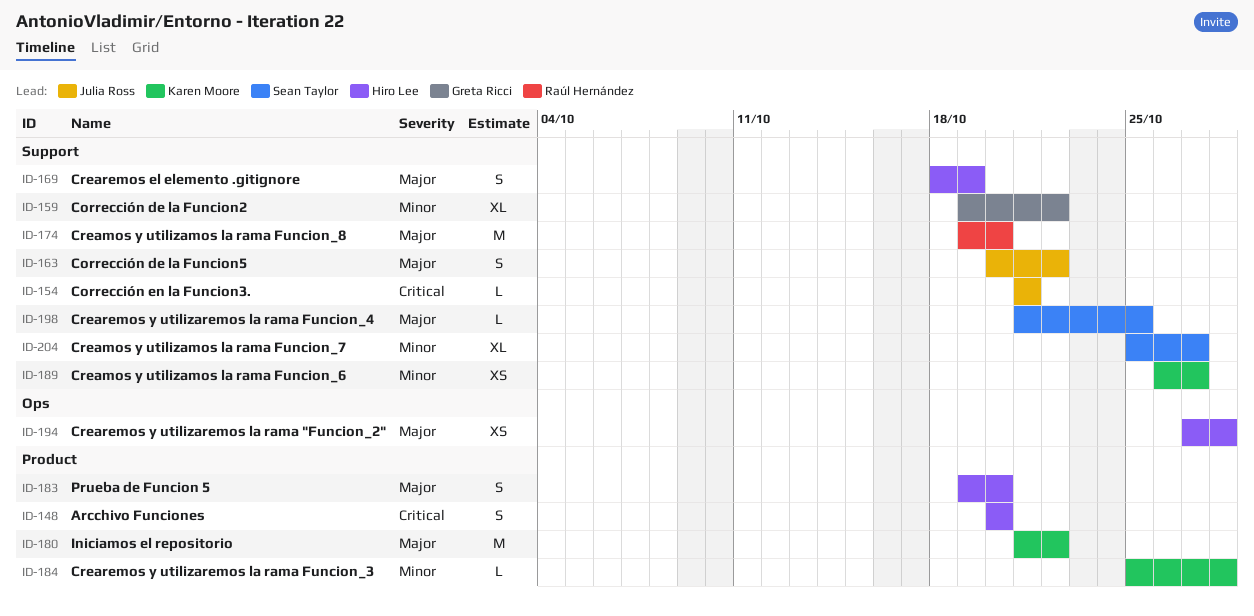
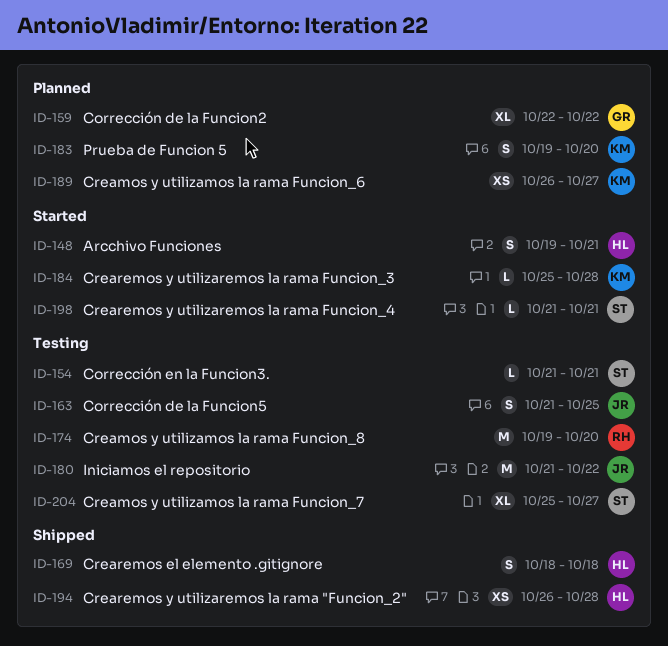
ID-148, start: Oct 20 -> Oct 19
ID-148, due: Oct 20 -> Oct 21
ID-154, owner: Julia Ross -> Sean Taylor
ID-159, start: Oct 19 -> Oct 22
ID-163, start: Oct 20 -> Oct 21
ID-163, due: Oct 22 -> Oct 25
ID-169, due: Oct 19 -> Oct 18
ID-180, owner: Karen Moore -> Julia Ross
ID-183, owner: Hiro Lee -> Karen Moore
ID-194, start: Oct 27 -> Oct 26
ID-198, due: Oct 25 -> Oct 21

